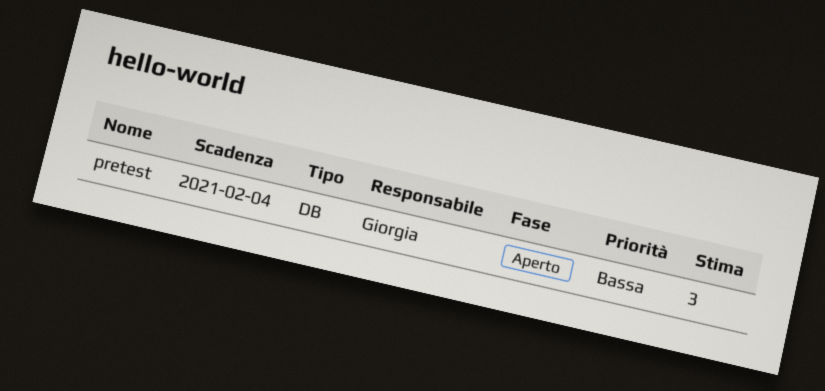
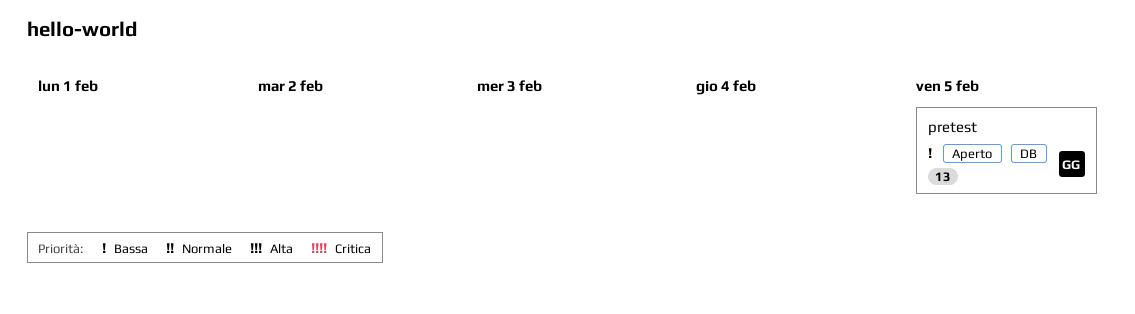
pretest, estimate: 3 -> 13
pretest, due: Feb 4 -> Feb 5

